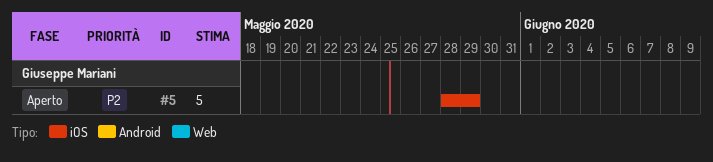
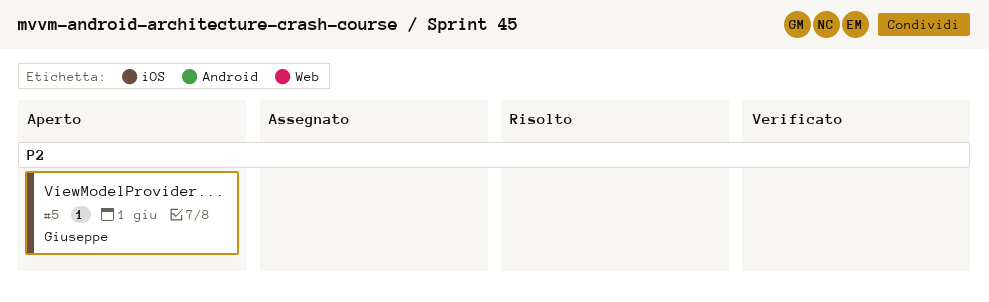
#5, estimate: 5 -> 1
#5, due: May 29 -> Jun 1

